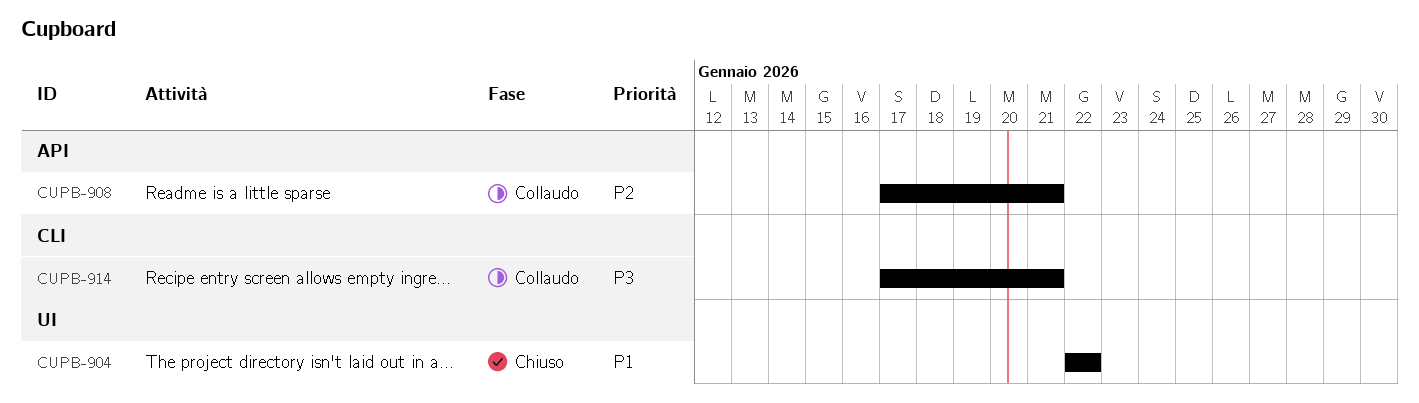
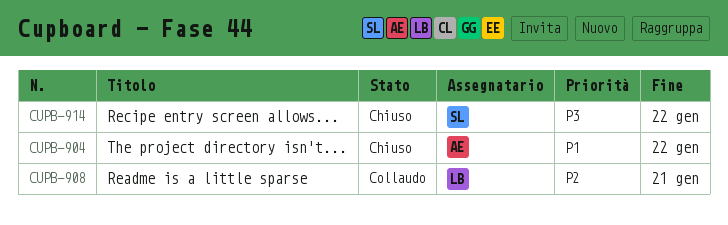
CUPB-914, status: Collaudo -> Chiuso
CUPB-914, due: Jan 21 -> Jan 22

